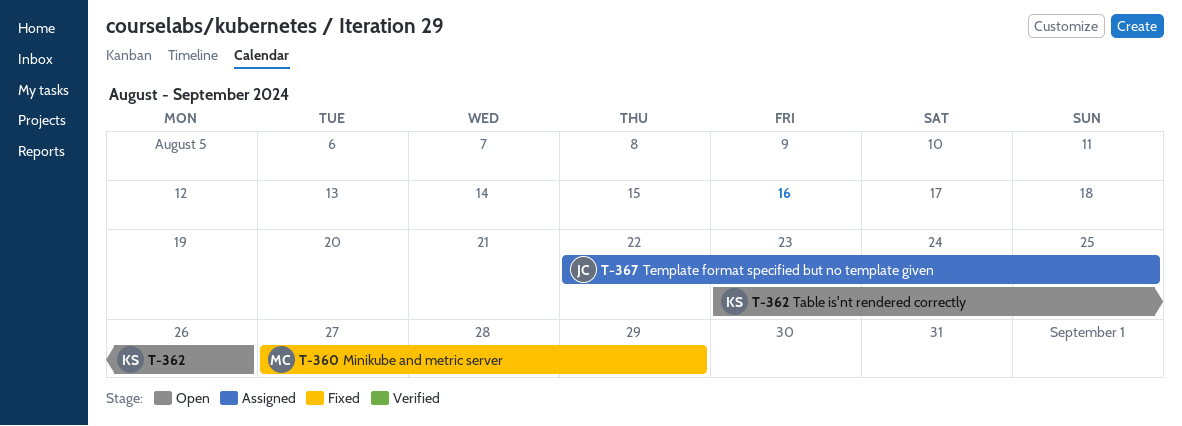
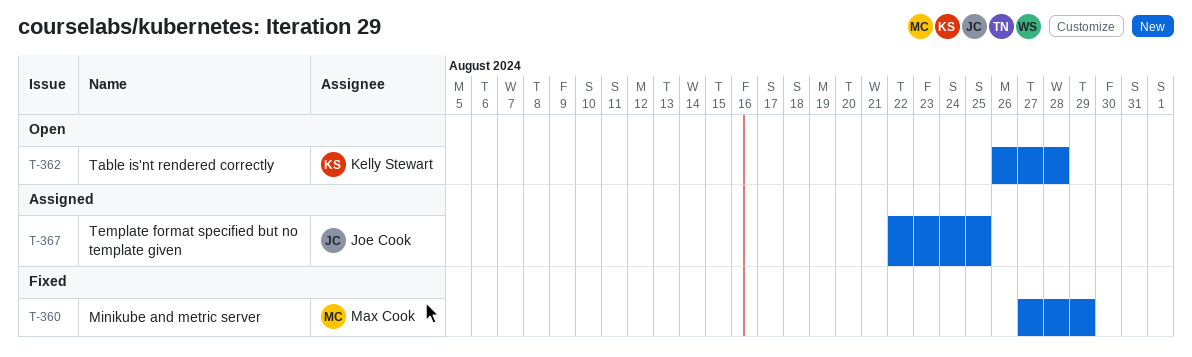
T-362, start: Aug 23 -> Aug 26
T-362, due: Aug 26 -> Aug 28

